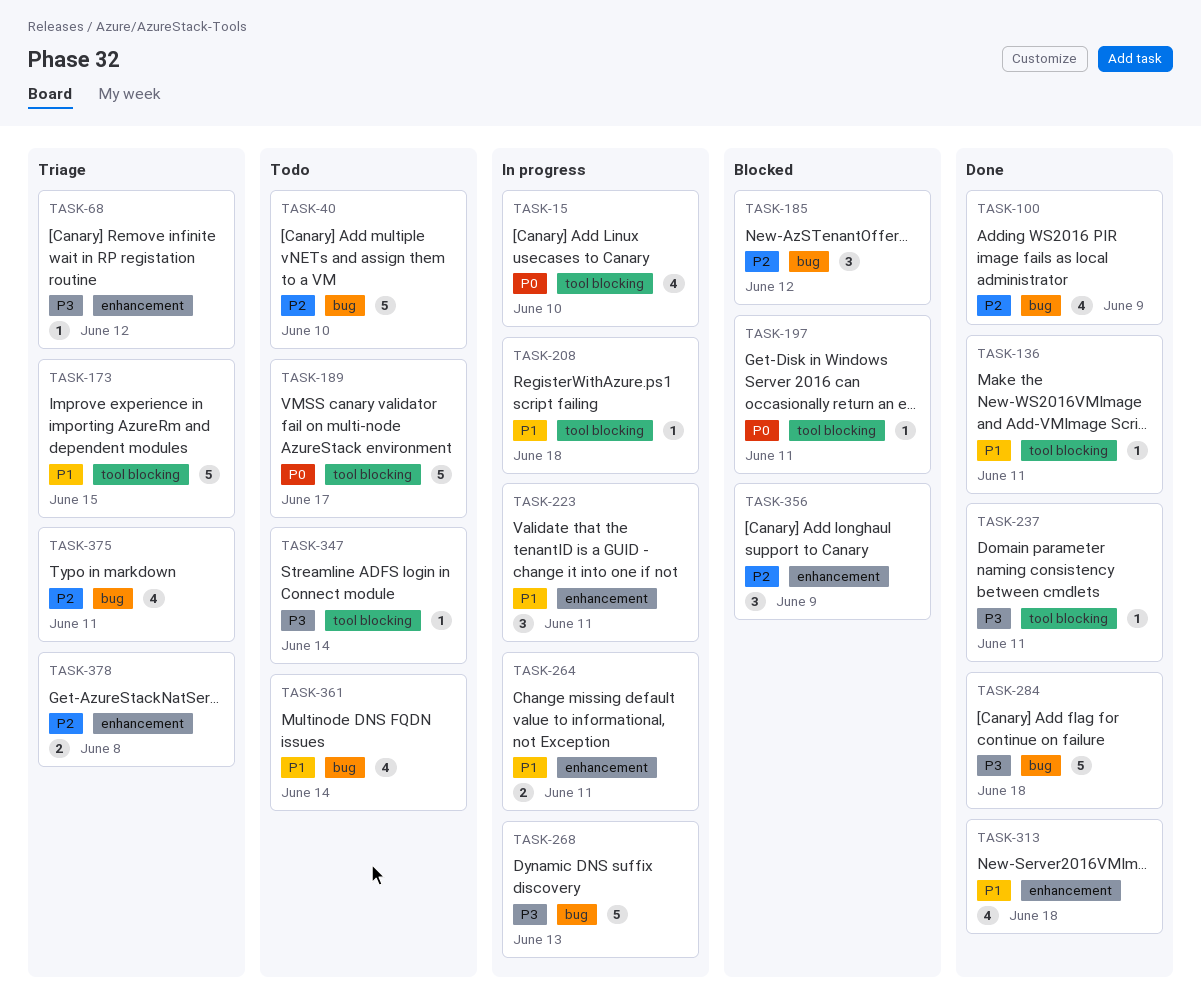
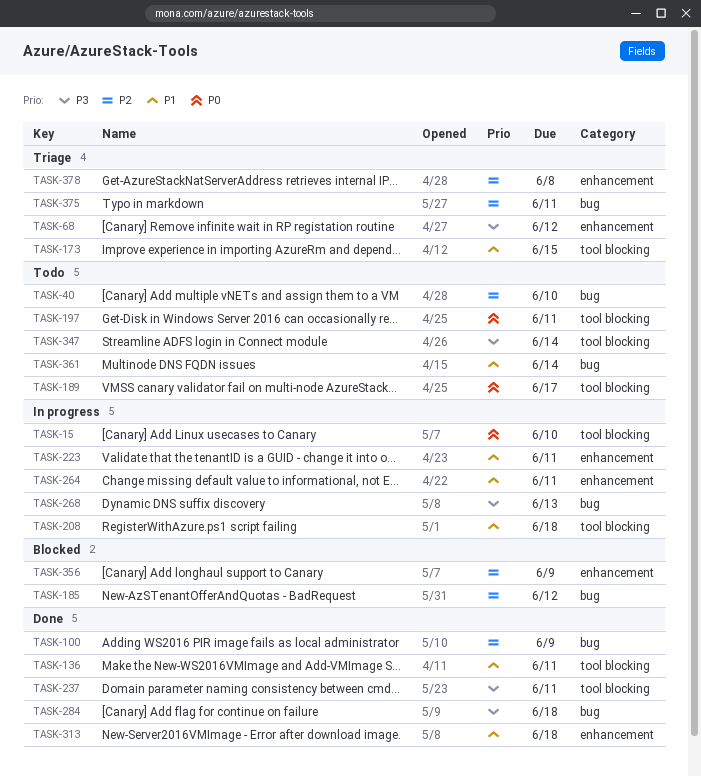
TASK-197, status: Blocked -> Todo

